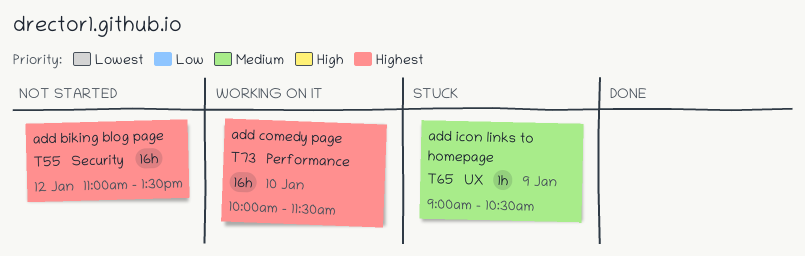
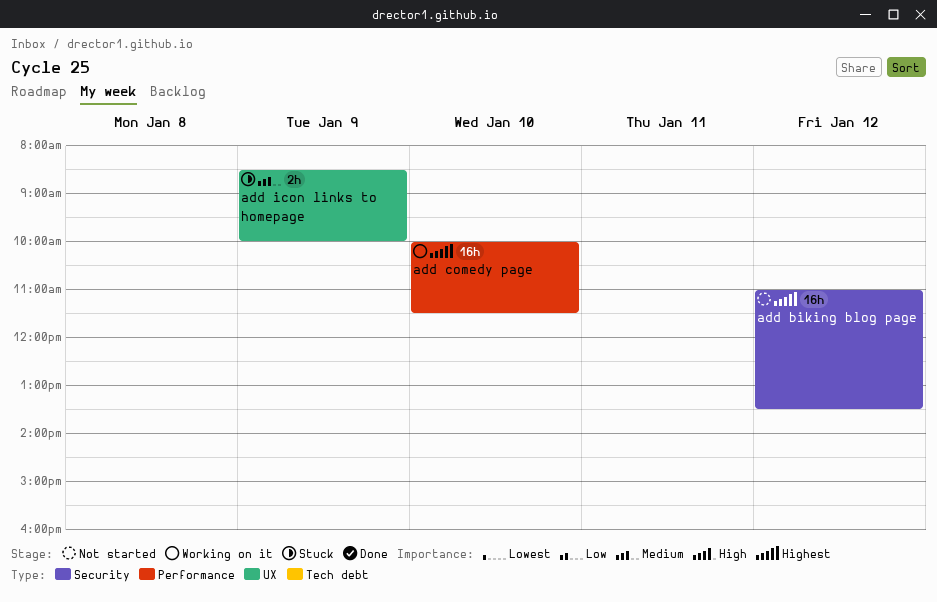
add icon links to homepage, estimate: 1h -> 2h
add icon links to homepage, begins: 09:00 -> 08:30
add icon links to homepage, ends: 10:30 -> 10:00

